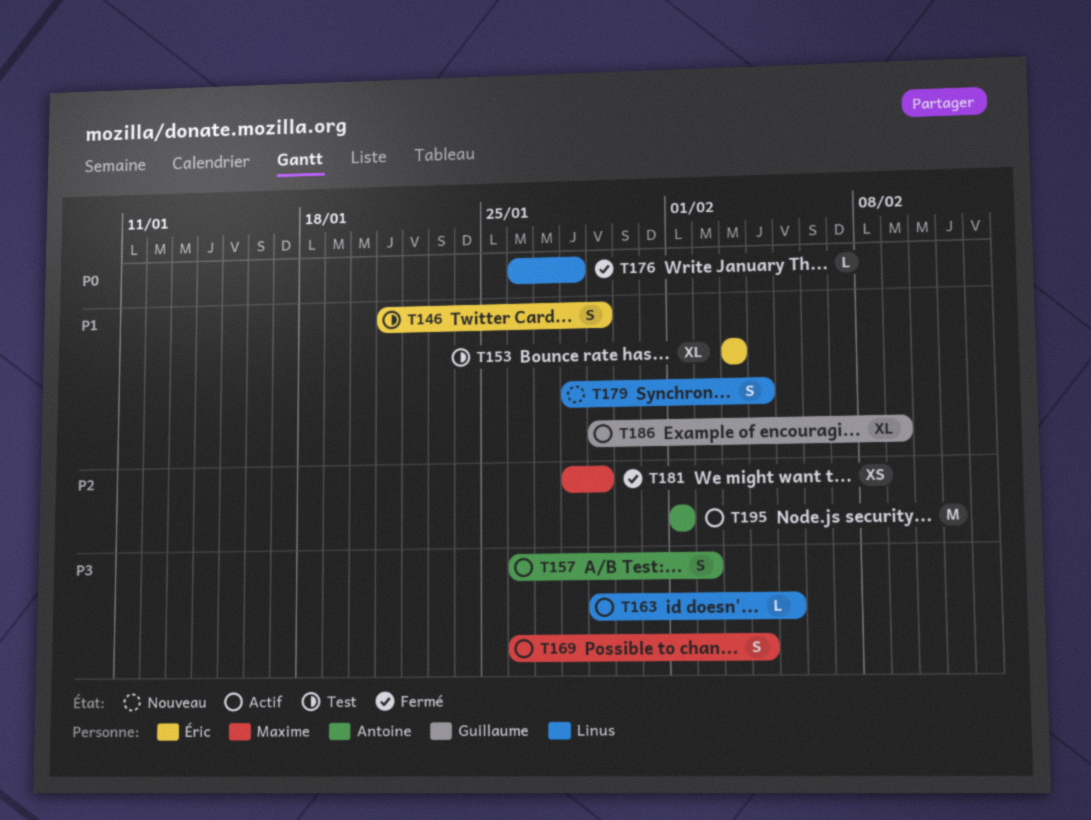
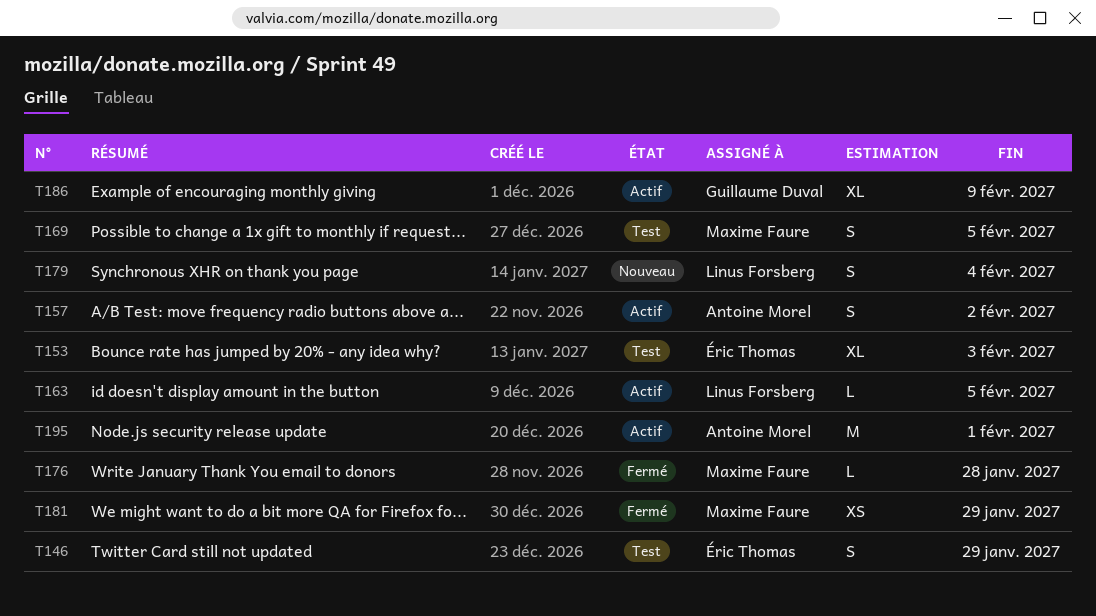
T169, status: Actif -> Test
T169, due: Feb 4 -> Feb 5
T176, owner: Linus Forsberg -> Maxime Faure

